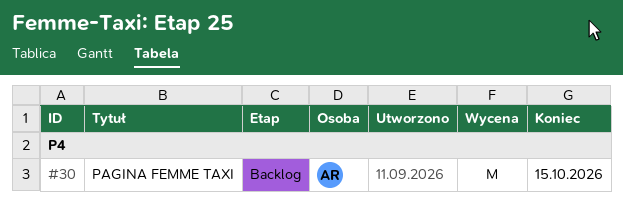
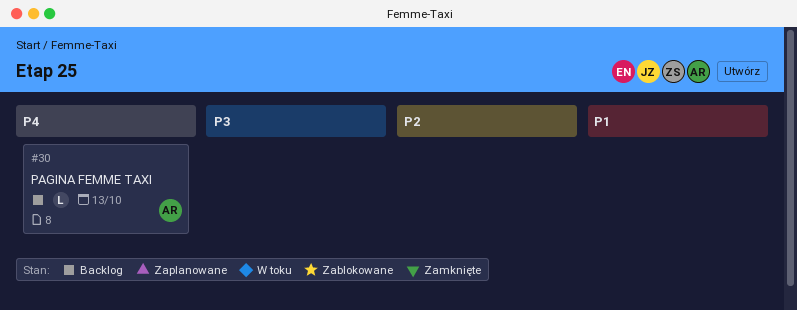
#30, estimate: M -> L
#30, due: Oct 15 -> Oct 13

